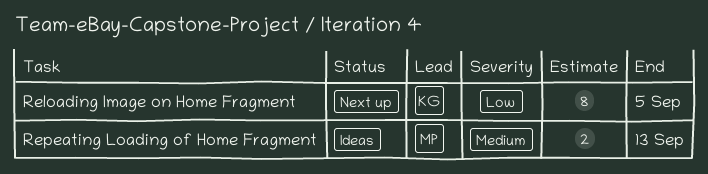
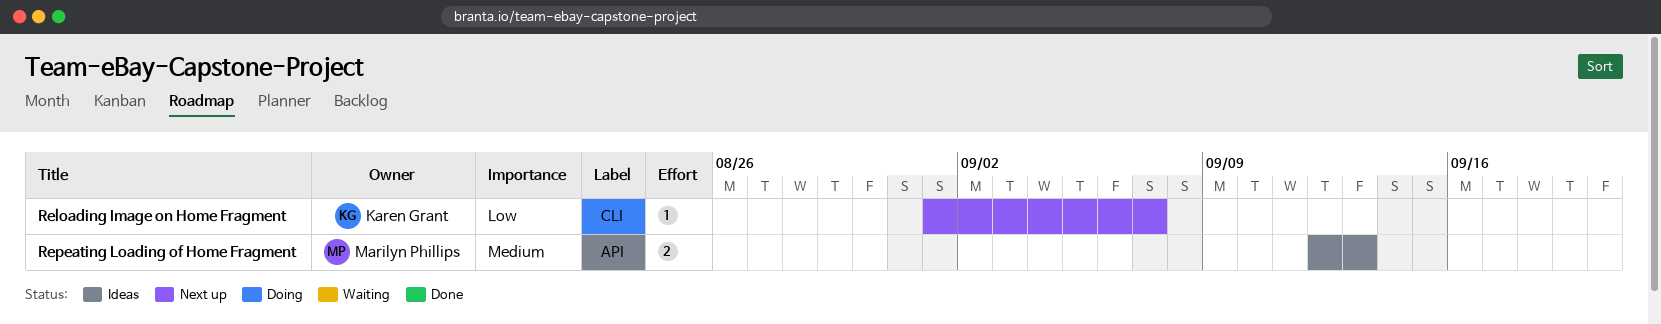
Reloading Image on Home Fragment, estimate: 8 -> 1
Reloading Image on Home Fragment, due: Sep 5 -> Sep 7

